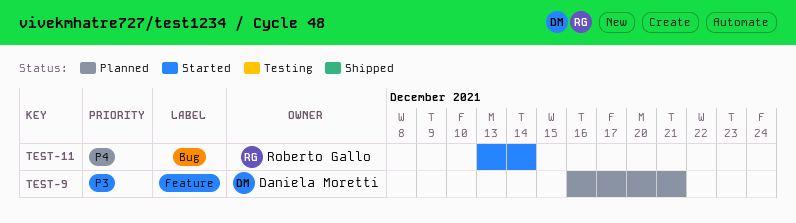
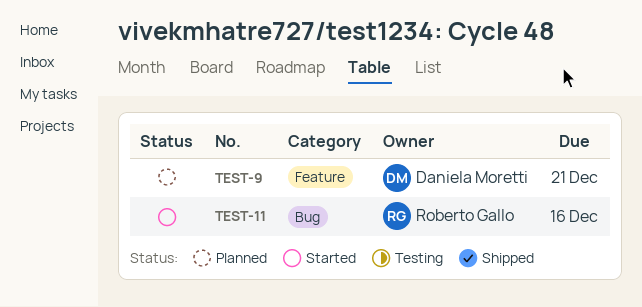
TEST-11, due: Dec 14 -> Dec 16

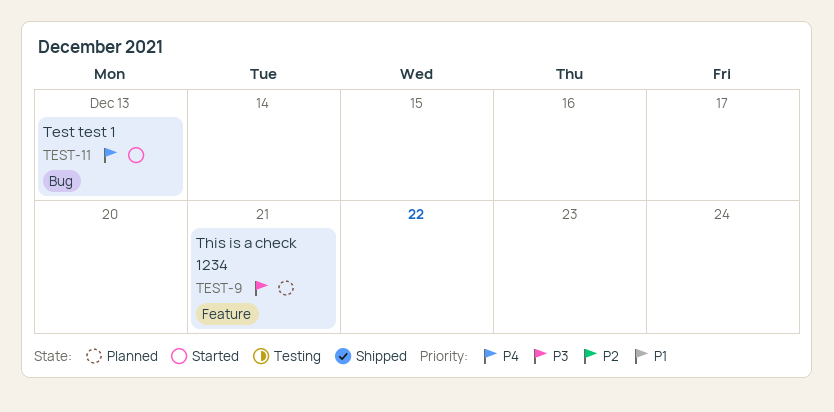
TEST-11, due: Dec 16 -> Dec 13

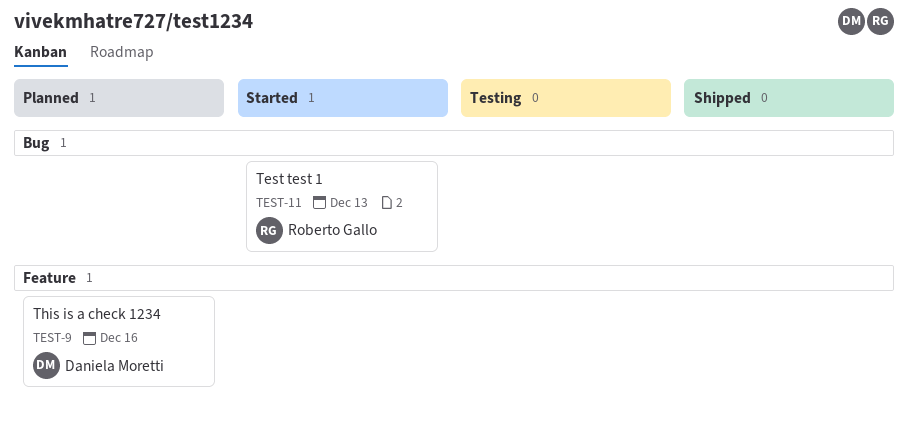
TEST-9, due: Dec 21 -> Dec 16

